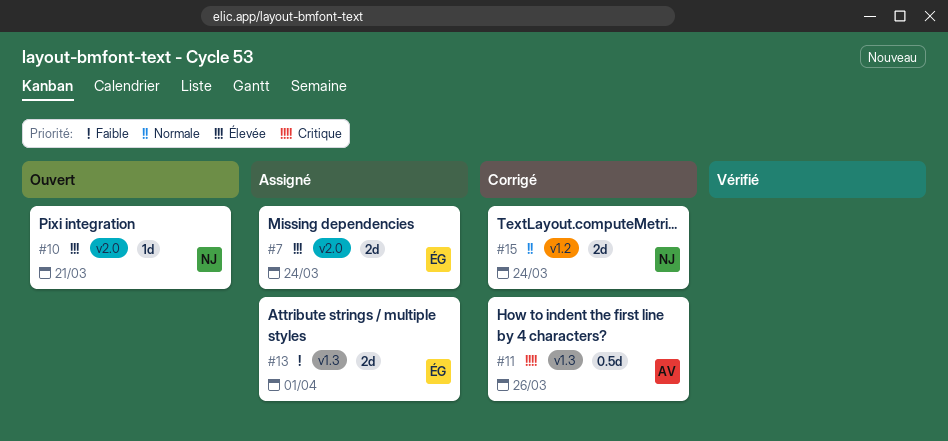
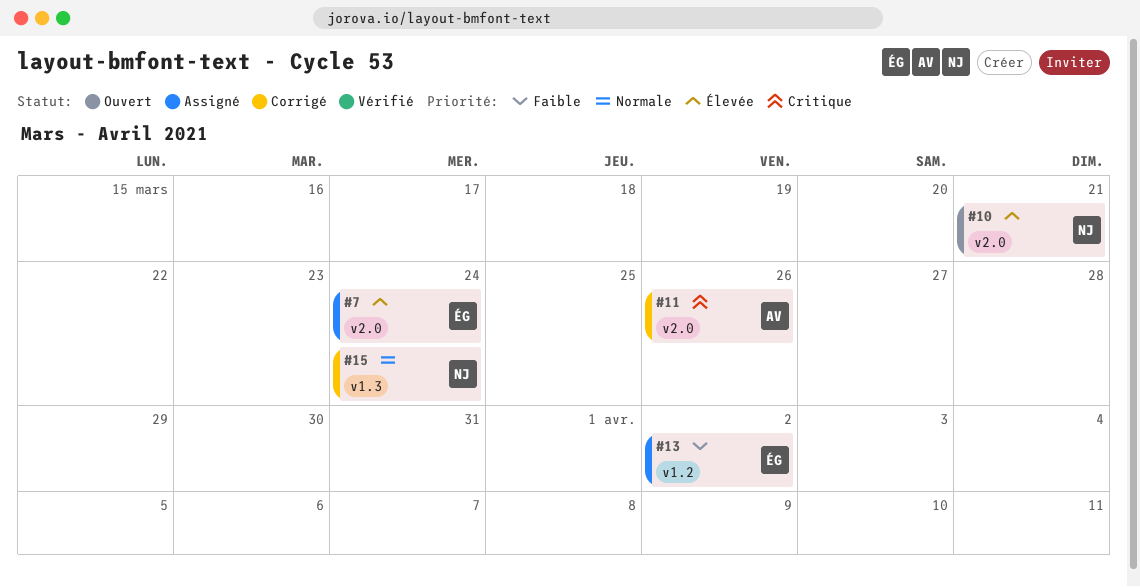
#11, label: v1.3 -> v2.0
#13, label: v1.3 -> v1.2
#13, due: Apr 1 -> Apr 2
#15, label: v1.2 -> v1.3

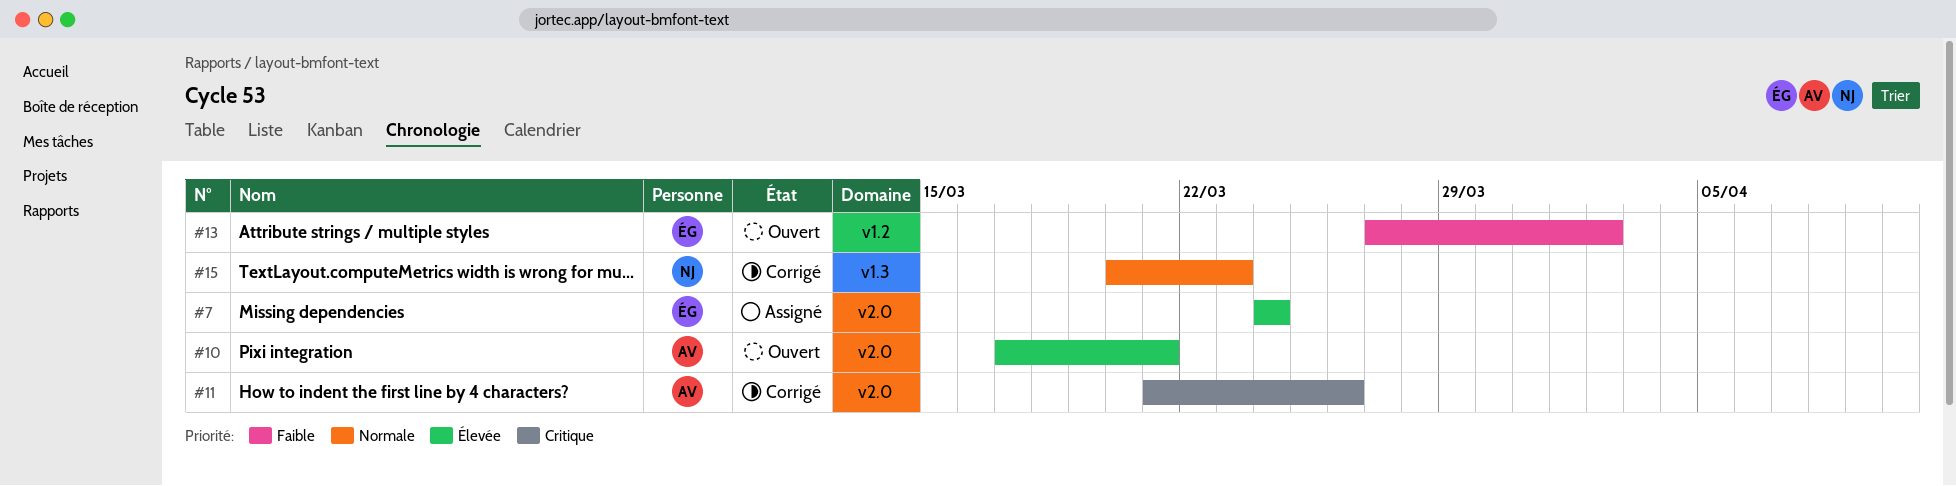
#10, owner: NJ -> AV
#13, status: Assigné -> Ouvert
#15, due: Mar 24 -> Mar 23

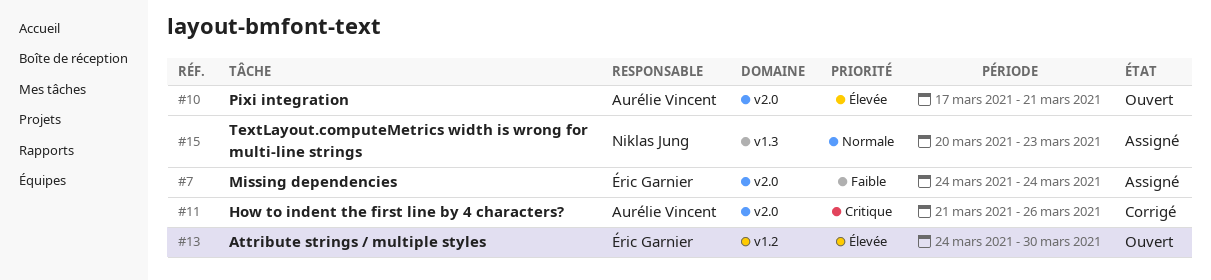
#7, priority: Élevée -> Faible
#13, priority: Faible -> Élevée
#13, start: Mar 27 -> Mar 24
#13, due: Apr 2 -> Mar 30
#15, status: Corrigé -> Assigné

